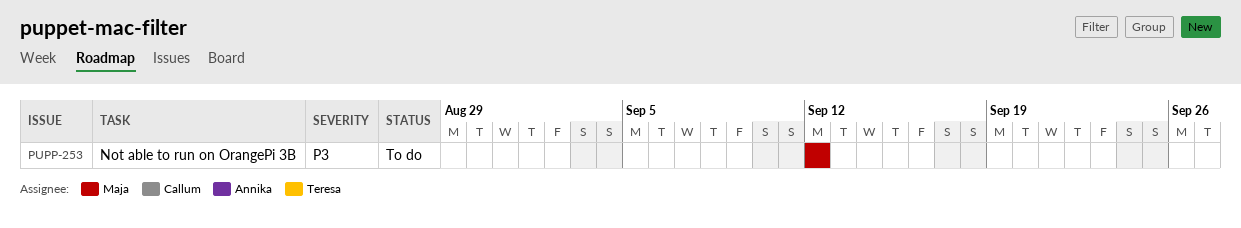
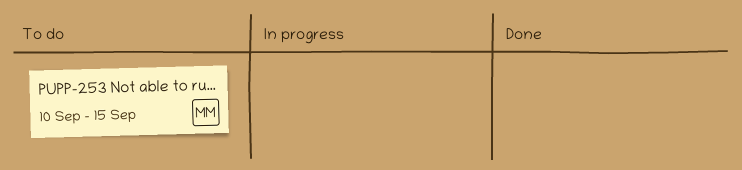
PUPP-253, start: Sep 12 -> Sep 10
PUPP-253, due: Sep 12 -> Sep 15

